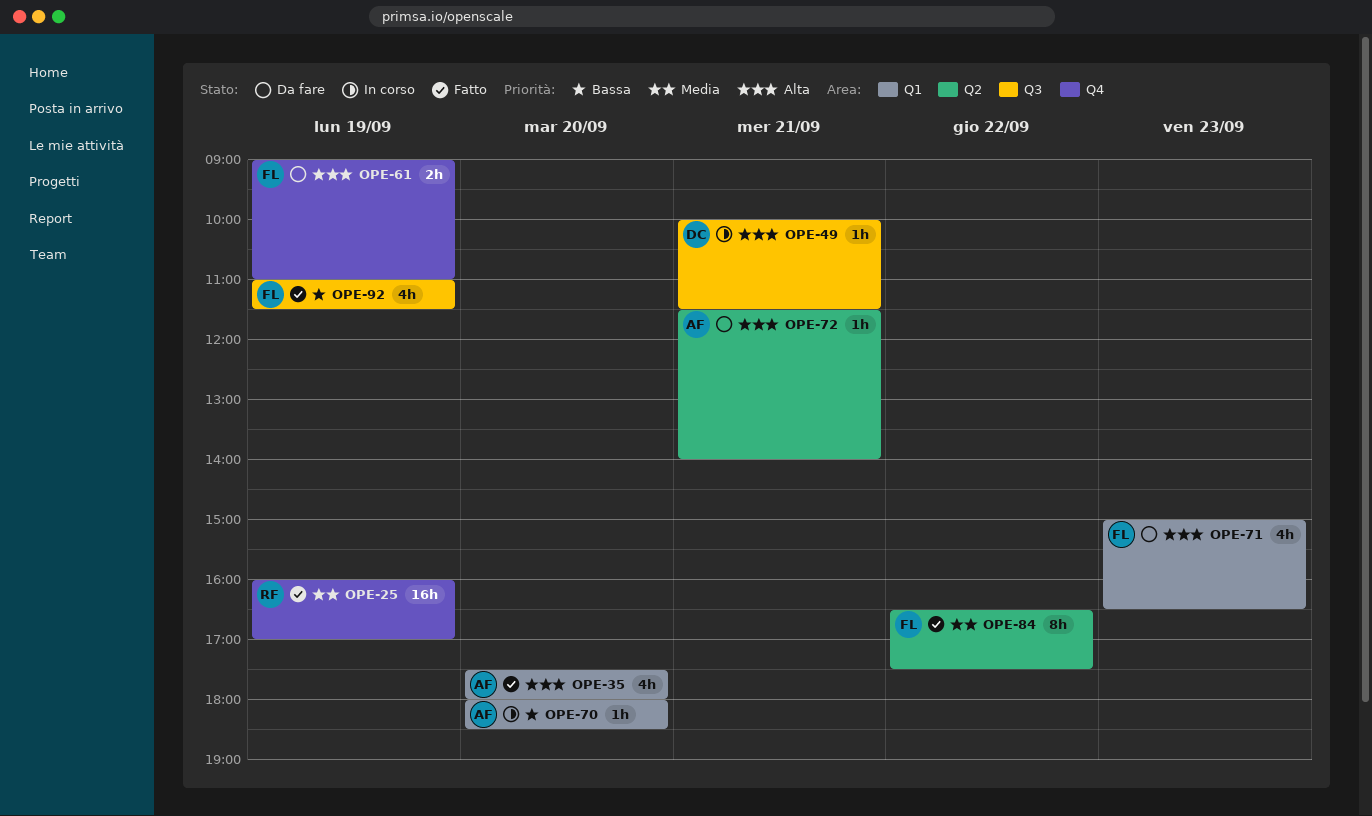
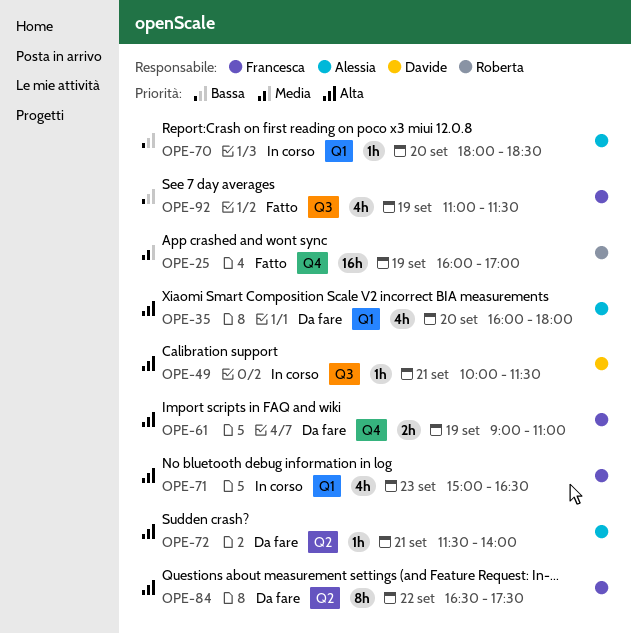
OPE-35, status: Fatto -> Da fare
OPE-35, begins: 17:30 -> 16:00
OPE-71, status: Da fare -> In corso
OPE-84, status: Fatto -> Da fare
OPE-84, priority: Media -> Alta

